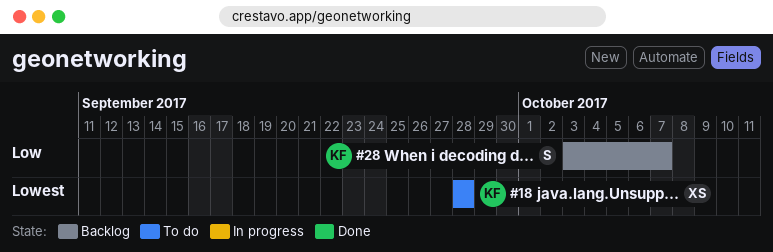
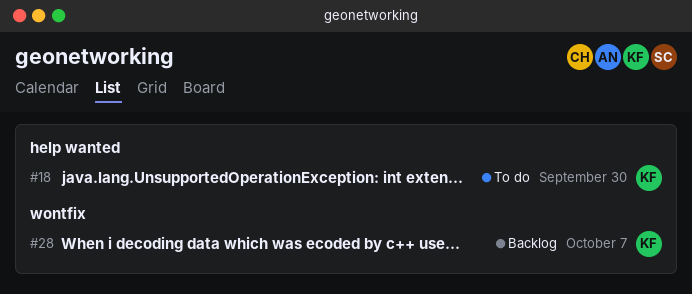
#18, due: Sep 28 -> Sep 30

